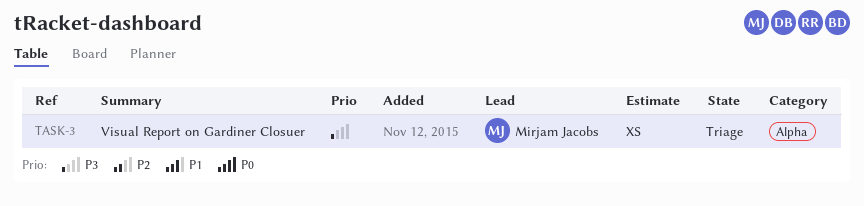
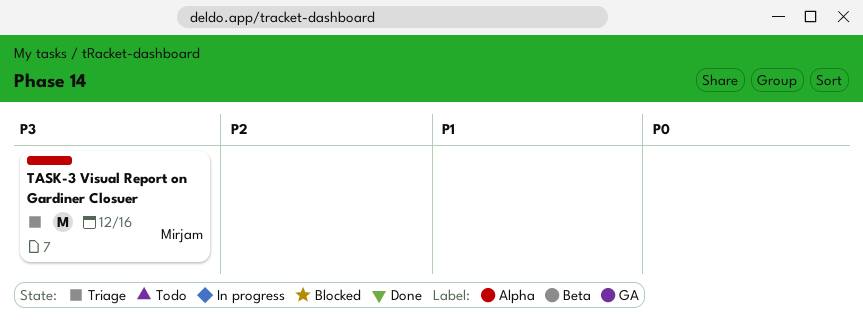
TASK-3, estimate: XS -> M

